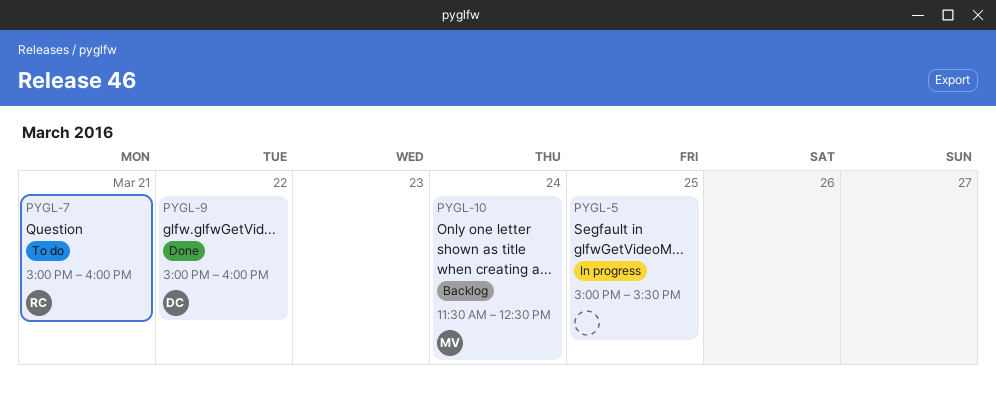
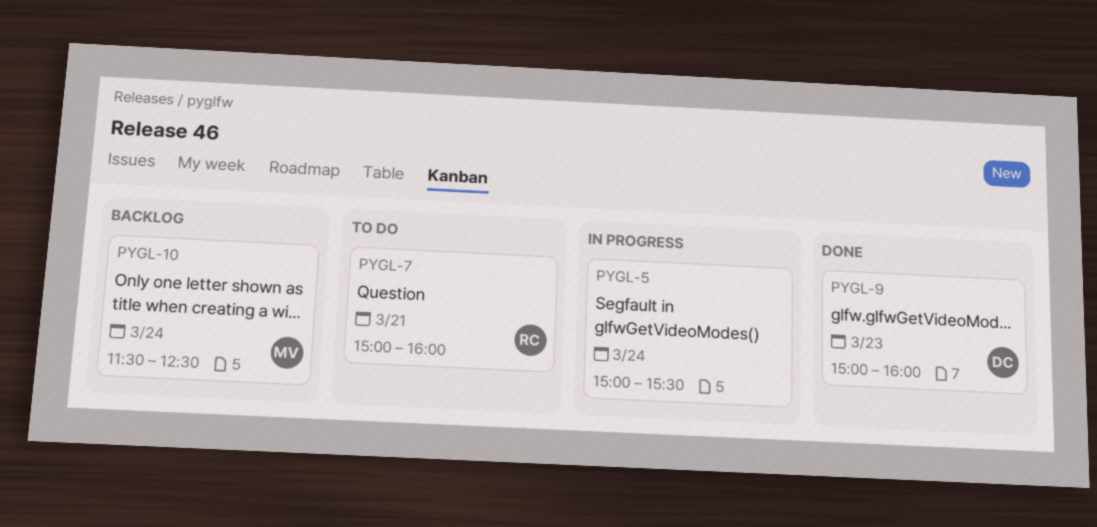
PYGL-5, day: Mar 25 -> Mar 24
PYGL-9, day: Mar 22 -> Mar 23

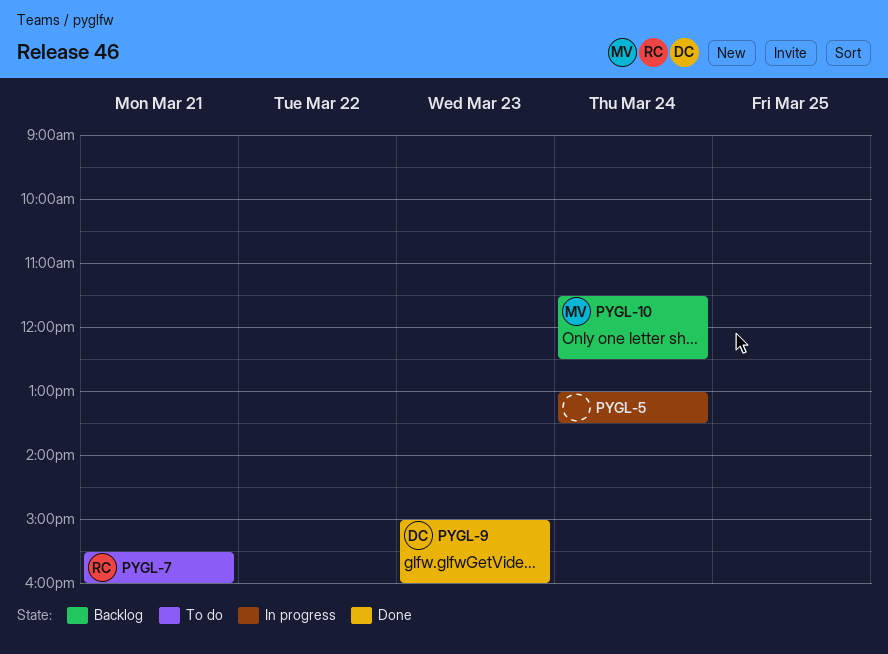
PYGL-5, begins: 15:00 -> 13:00
PYGL-5, ends: 15:30 -> 13:30
PYGL-7, begins: 15:00 -> 15:30

